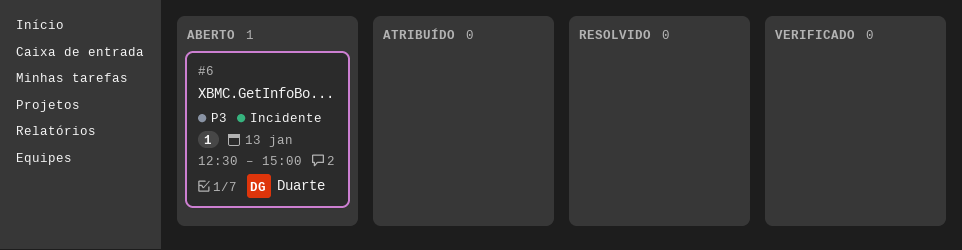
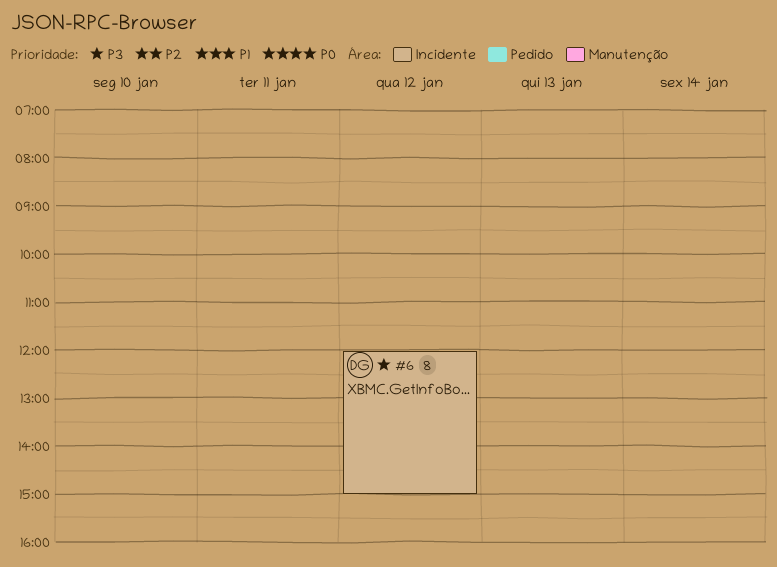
#6, estimate: 1 -> 8
#6, day: Jan 13 -> Jan 12
#6, begins: 12:30 -> 12:00

